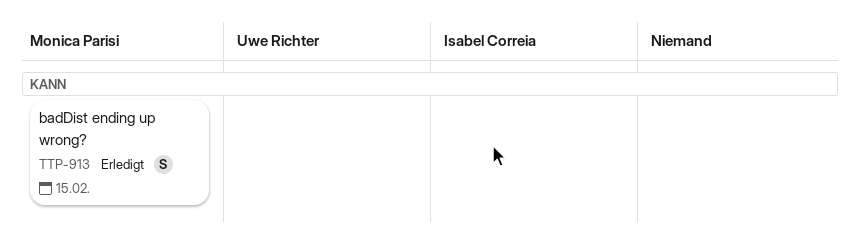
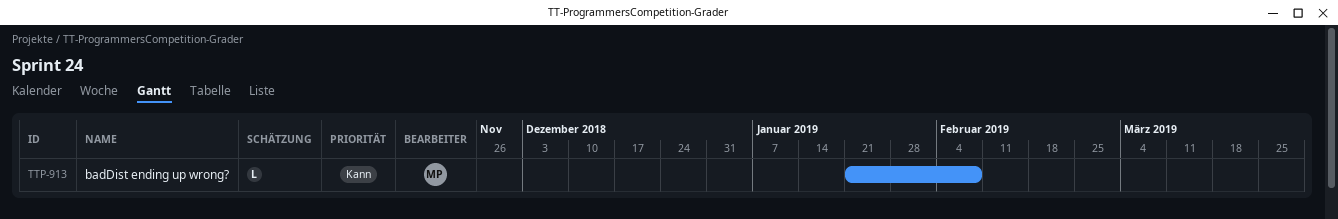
TTP-913, estimate: S -> L
TTP-913, due: Feb 15 -> Feb 8

